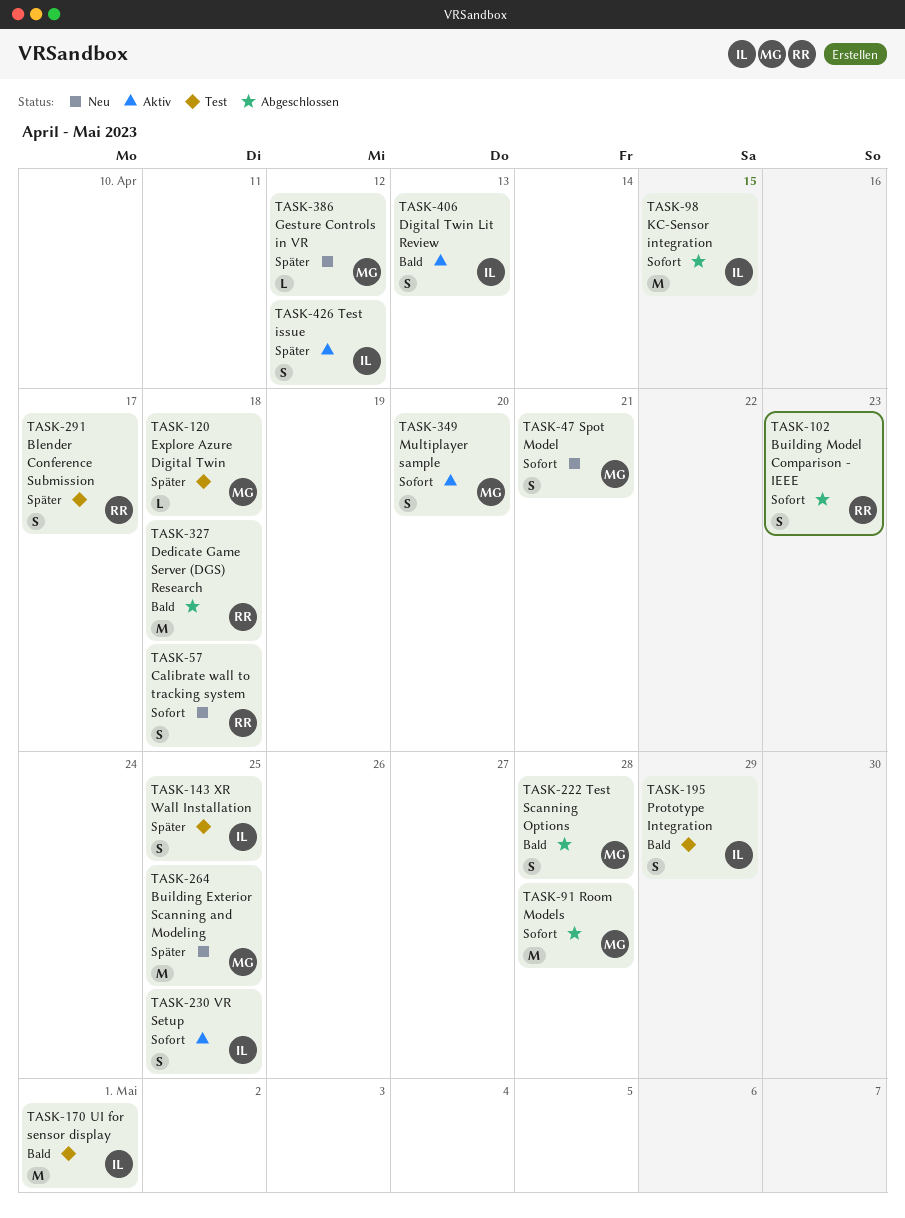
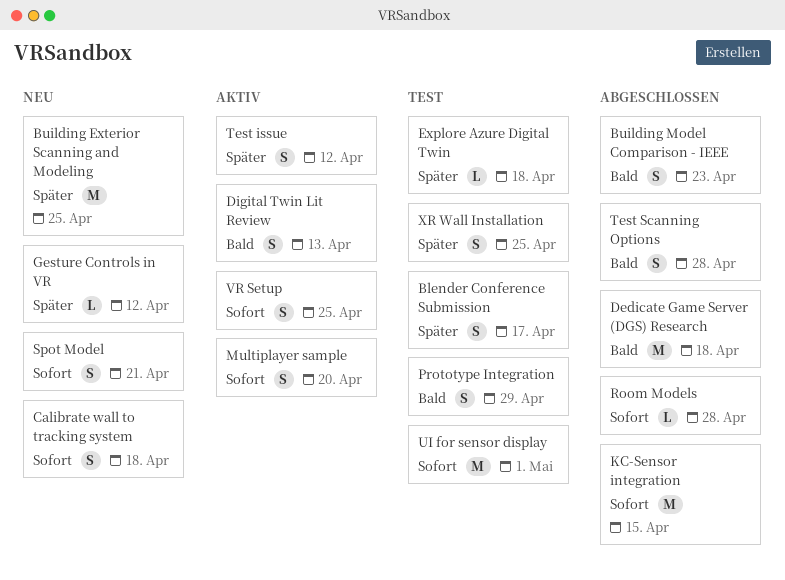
Building Model Comparison - IEEE, priority: Sofort -> Bald
Room Models, estimate: M -> L
UI for sensor display, priority: Bald -> Sofort

